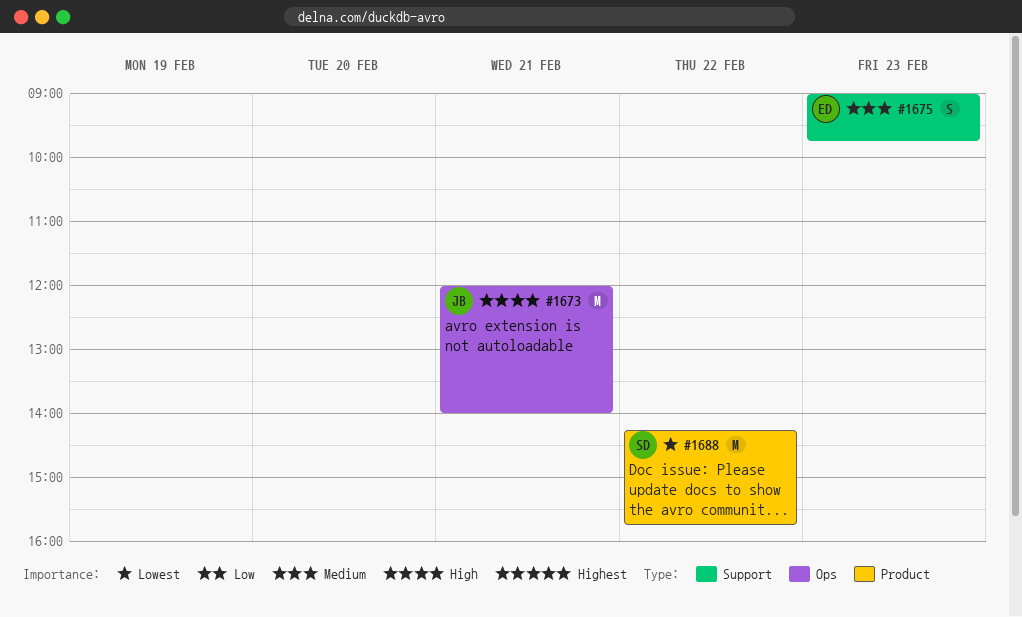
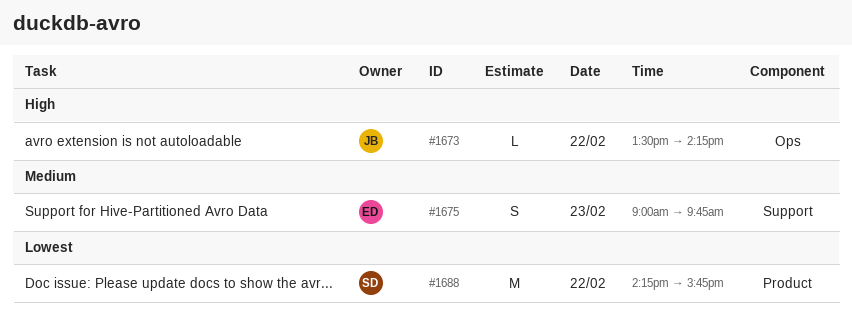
#1673, estimate: M -> L
#1673, day: Feb 21 -> Feb 22
#1673, begins: 12:00 -> 13:30
#1673, ends: 14:00 -> 14:15

